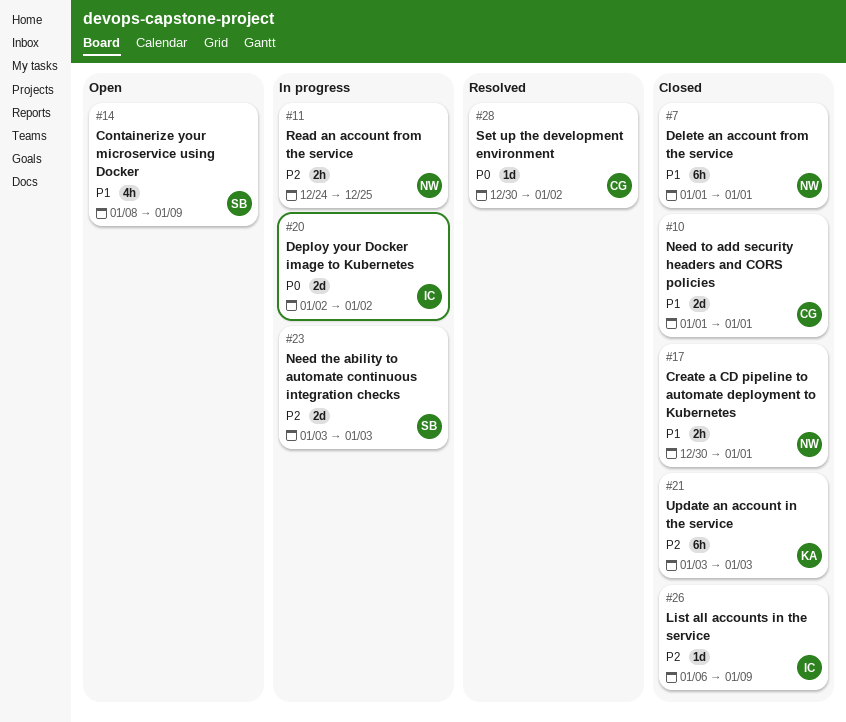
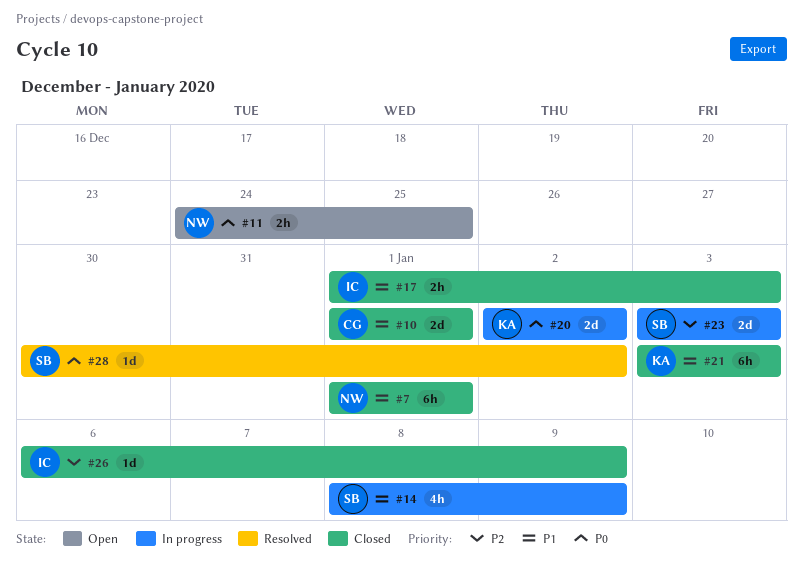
#11, status: In progress -> Open
#11, priority: P2 -> P0
#14, status: Open -> In progress
#17, owner: NW -> IC
#17, start: Dec 30 -> Jan 1
#17, due: Jan 1 -> Jan 3
#20, owner: IC -> KA
#21, priority: P2 -> P1
#28, owner: CG -> SB

